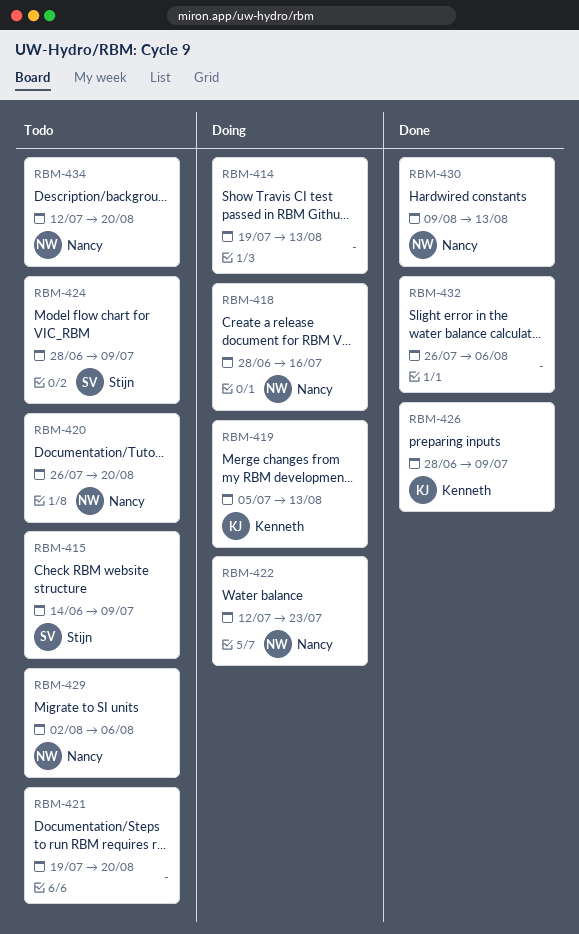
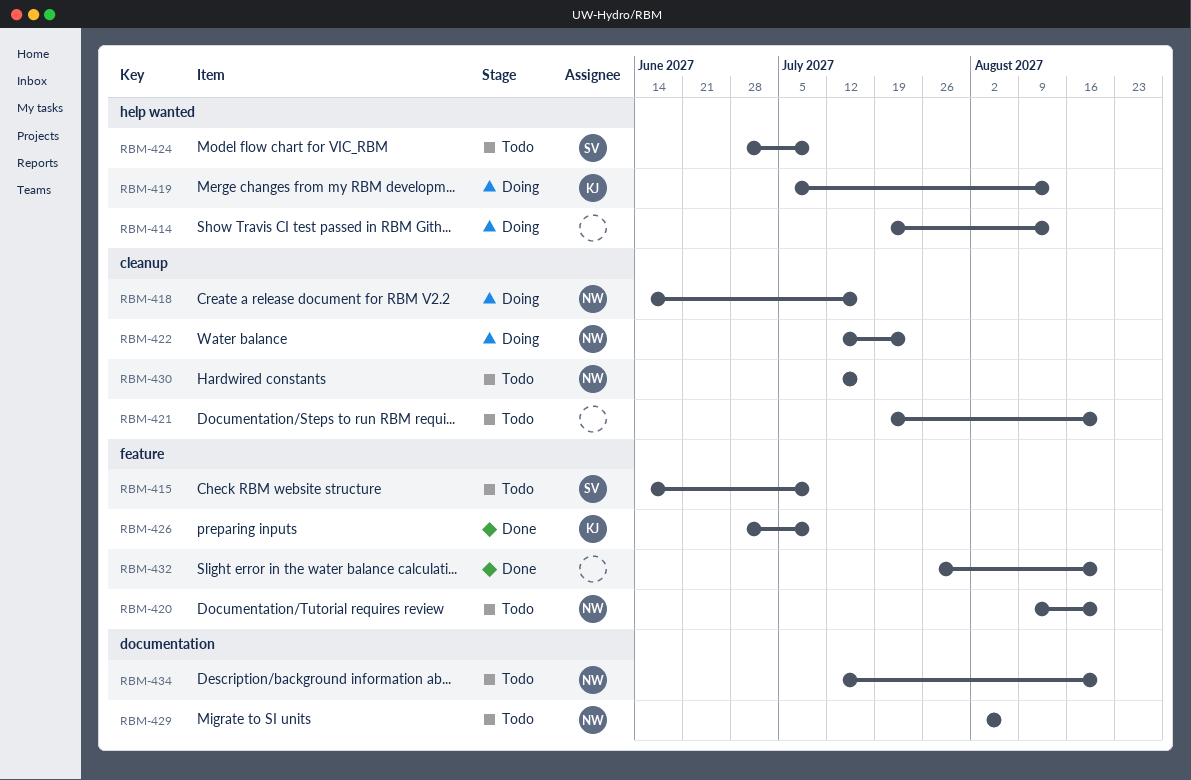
RBM-418, start: Jun 28 -> Jun 14
RBM-420, start: Jul 26 -> Aug 9
RBM-430, status: Done -> Todo
RBM-430, start: Aug 9 -> Jul 12
RBM-430, due: Aug 13 -> Jul 16
RBM-432, due: Aug 6 -> Aug 20

